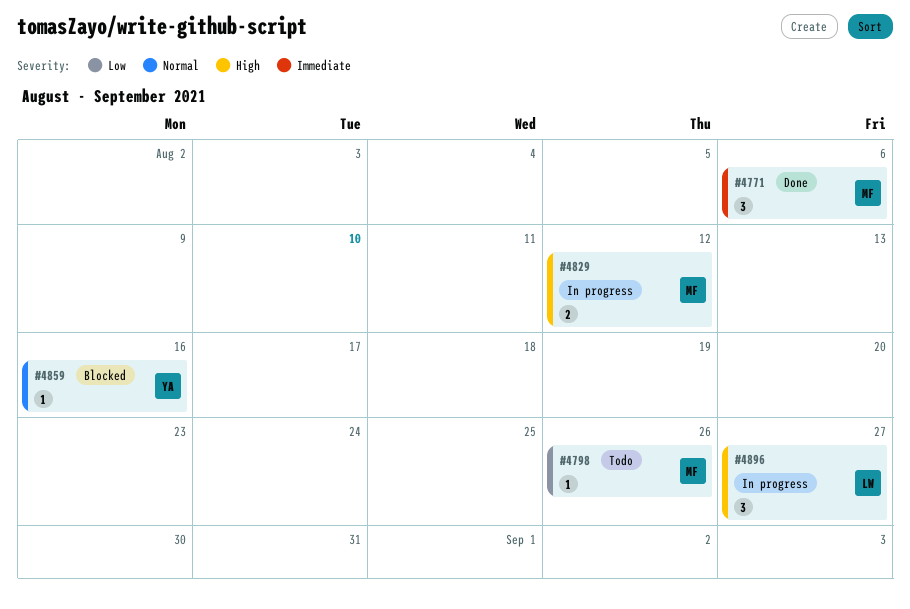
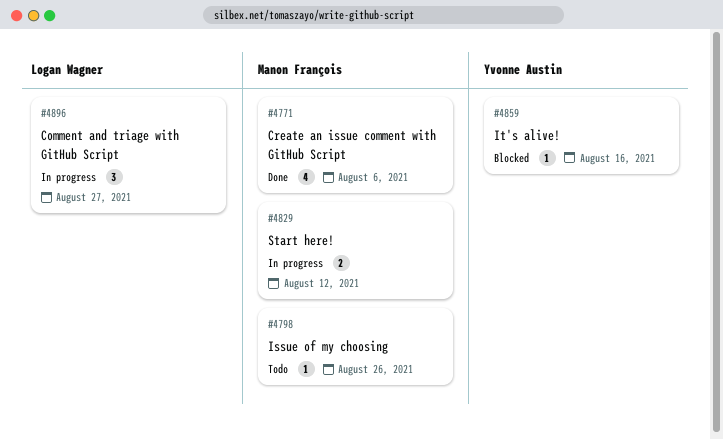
#4771, estimate: 3 -> 4

